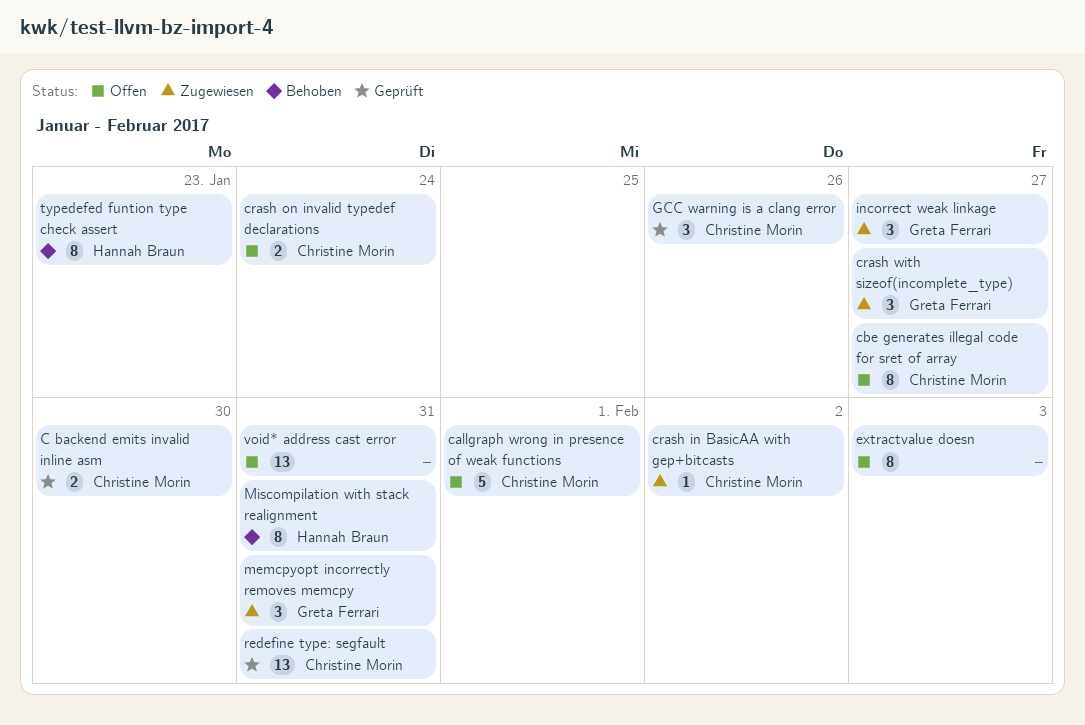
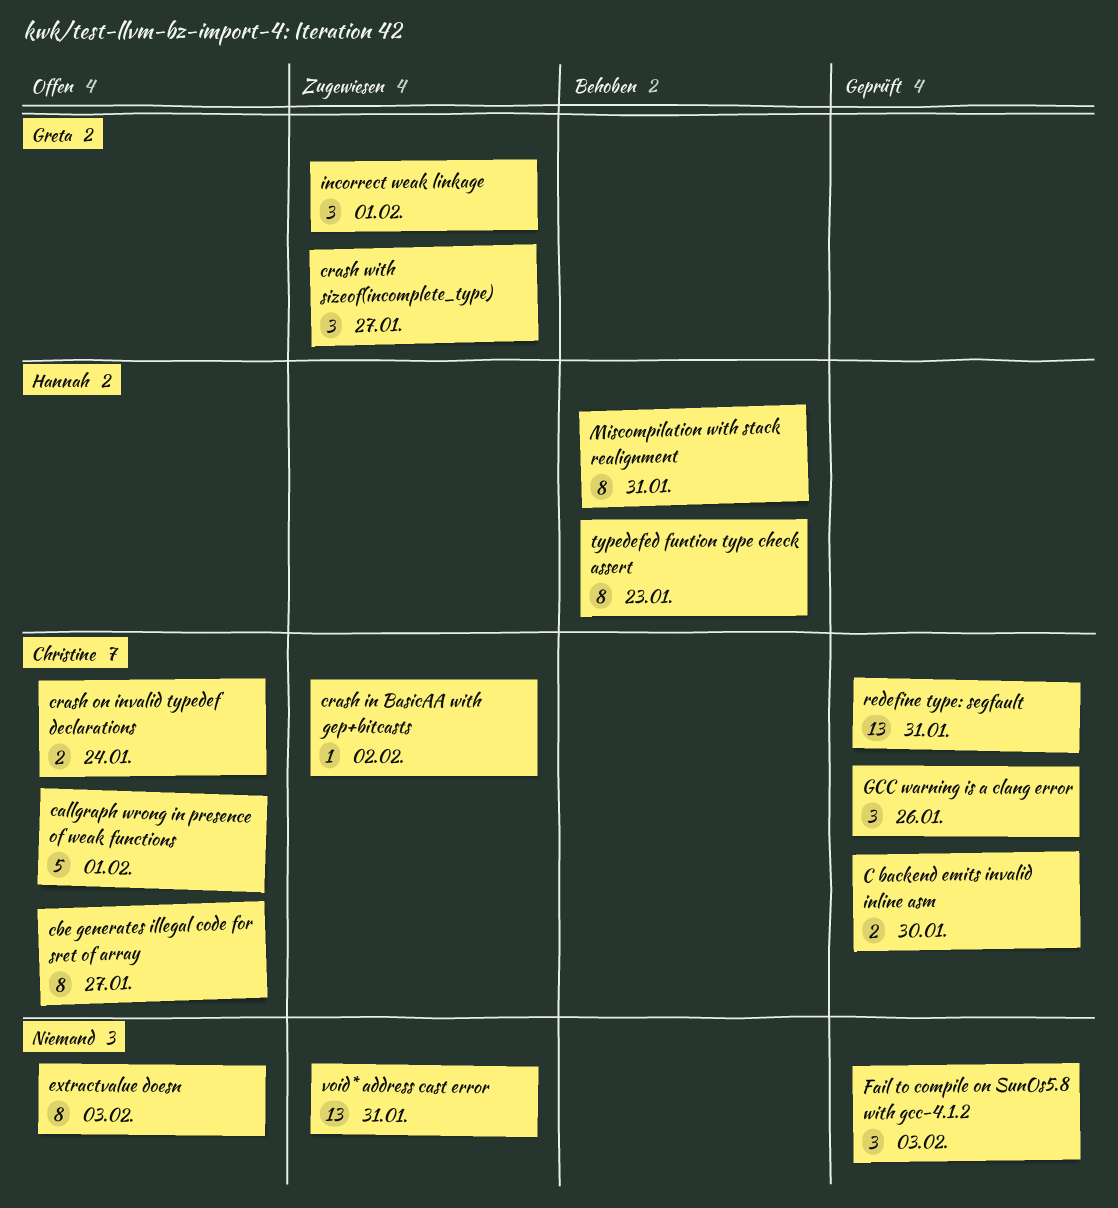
Fail to compile on SunOs5.8 with gcc-4.1.2: none -> present
incorrect weak linkage, due: Jan 27 -> Feb 1
memcpyopt incorrectly removes memcpy: present -> none
void* address cast error, status: Offen -> Zugewiesen

